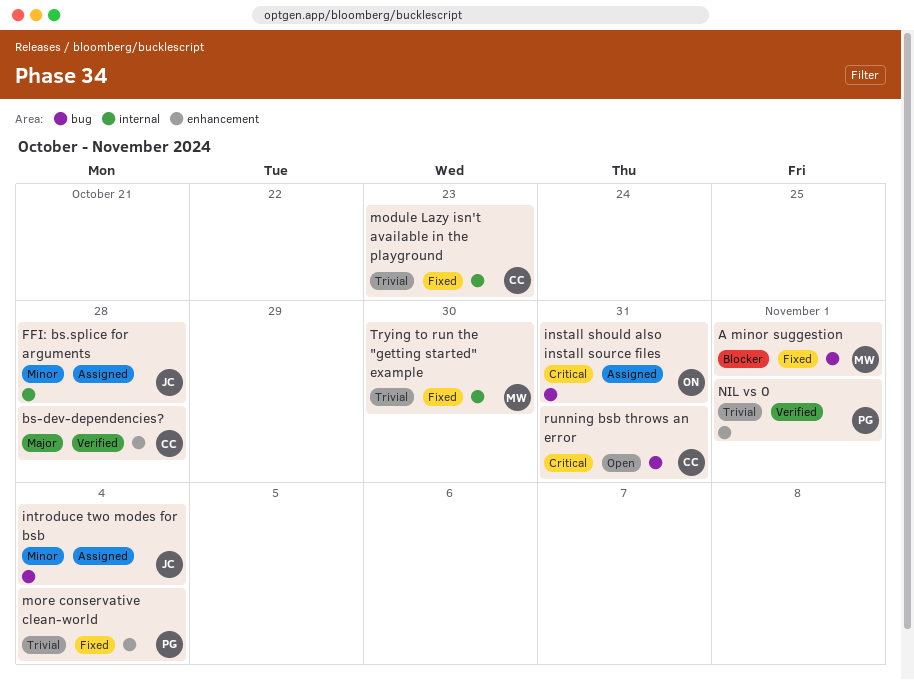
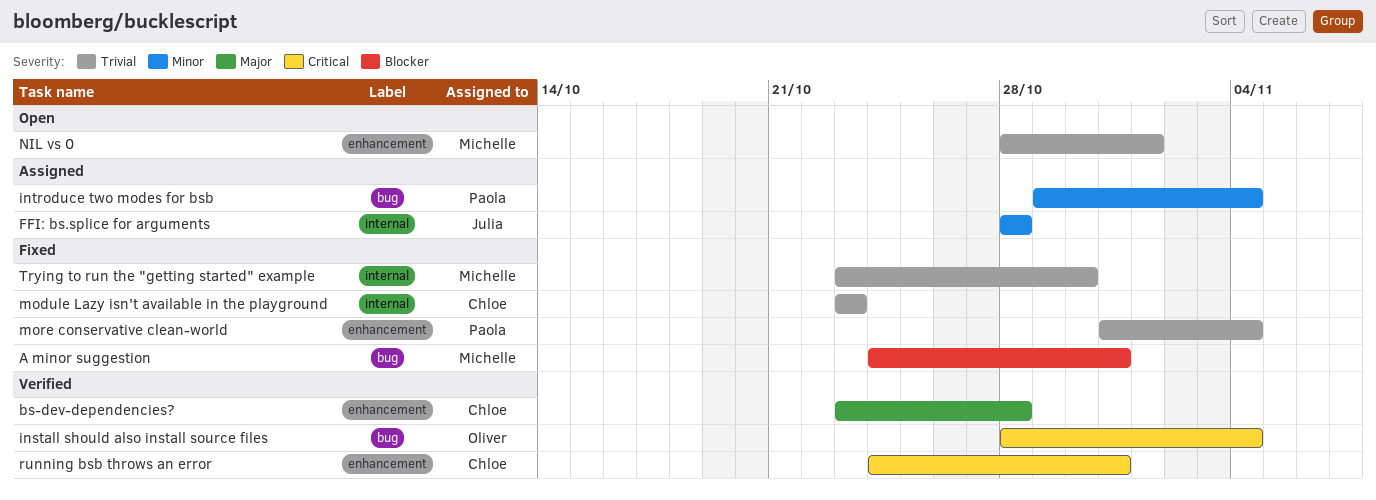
A minor suggestion, due: Nov 1 -> Oct 31
install should also install source files, status: Assigned -> Verified
install should also install source files, due: Oct 31 -> Nov 4
introduce two modes for bsb, owner: Julia -> Paola
NIL vs 0, status: Verified -> Open
NIL vs 0, owner: Paola -> Michelle
running bsb throws an error, status: Open -> Verified
running bsb throws an error, label: bug -> enhancement

